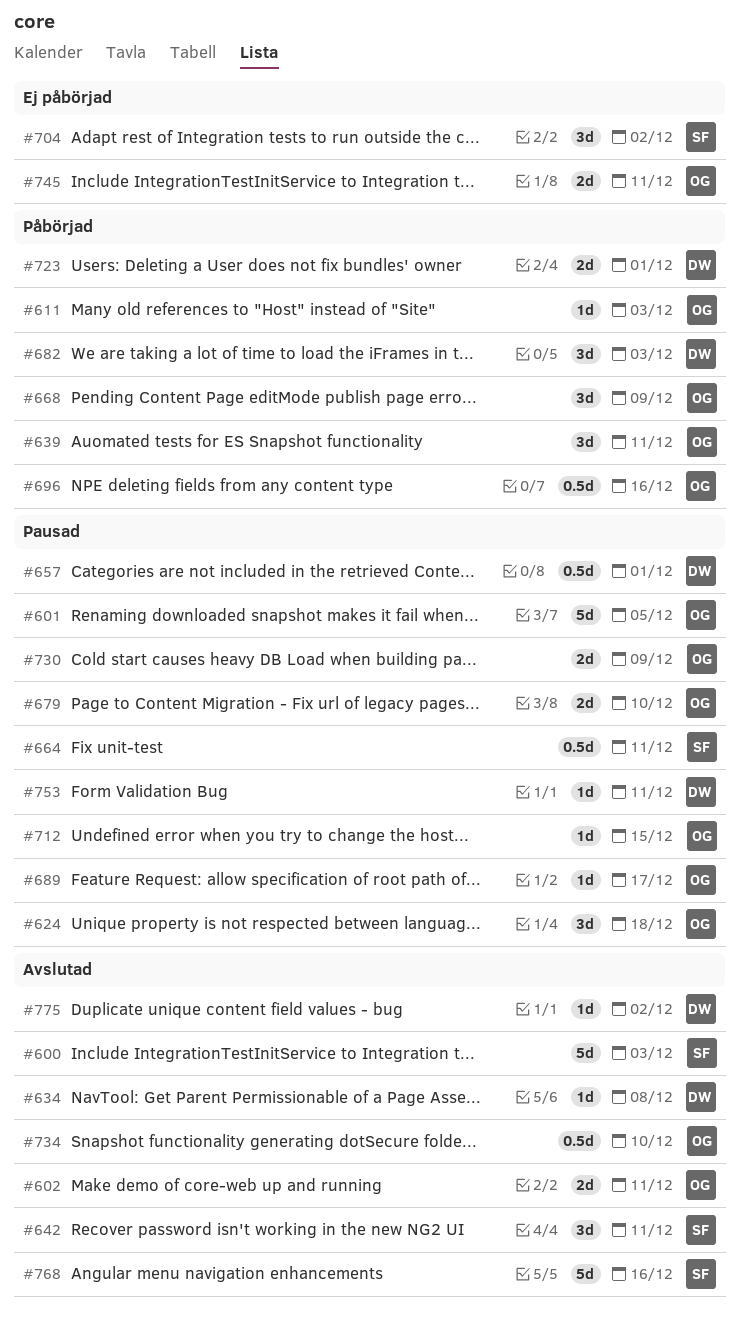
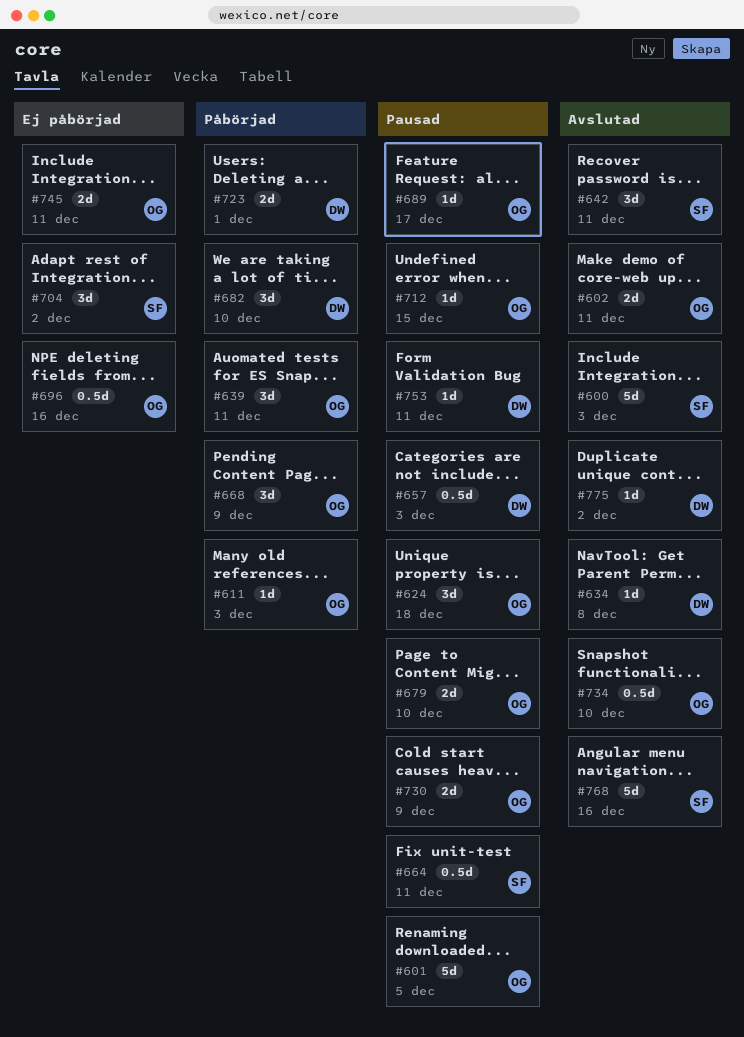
#657, due: Dec 1 -> Dec 3
#682, due: Dec 3 -> Dec 10
#696, status: Påbörjad -> Ej påbörjad

